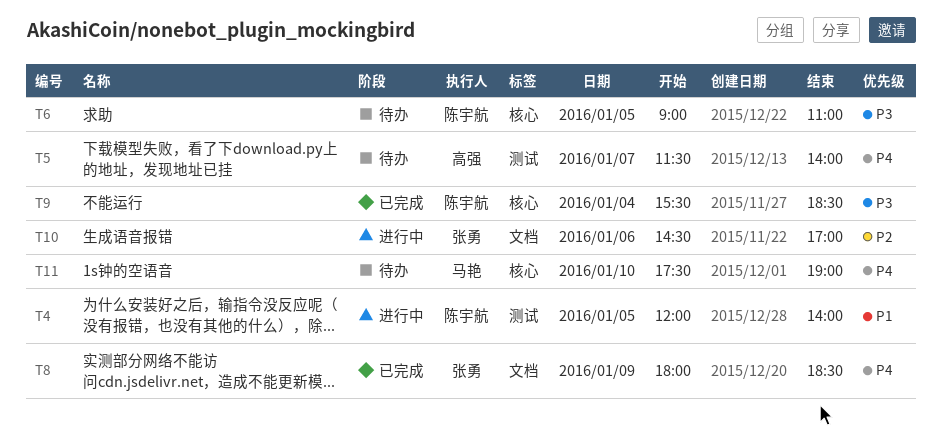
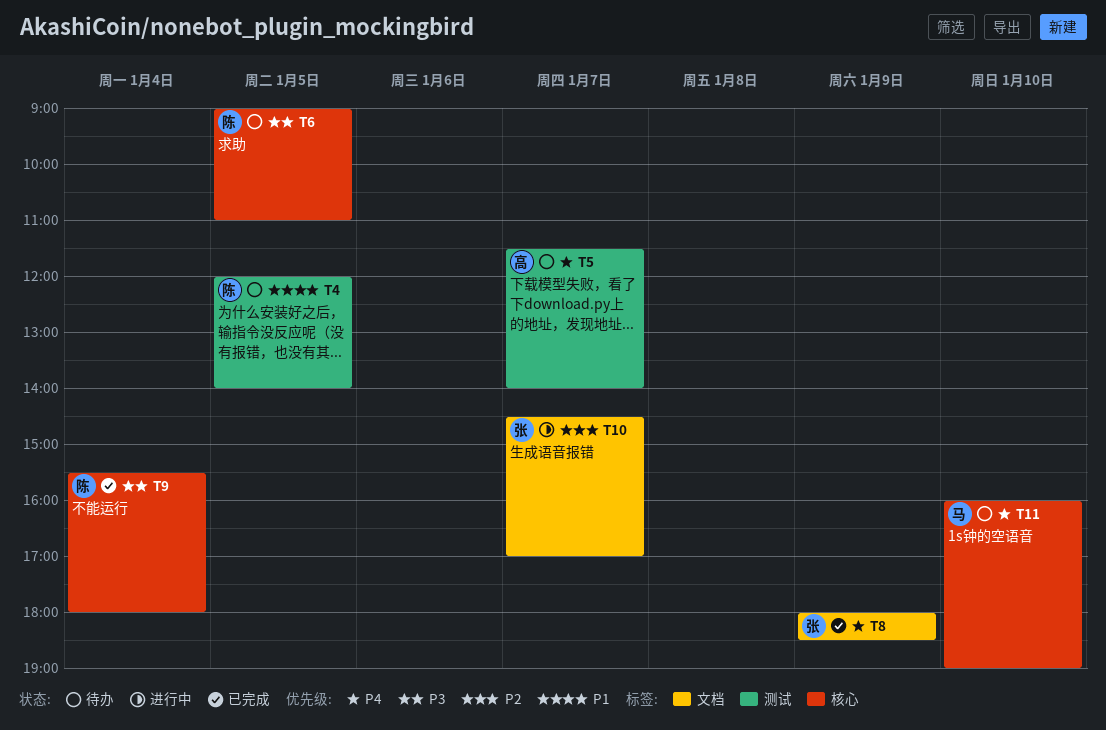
T4, status: 进行中 -> 待办
T9, ends: 18:30 -> 18:00
T10, day: Jan 6 -> Jan 7
T11, begins: 17:30 -> 16:00

